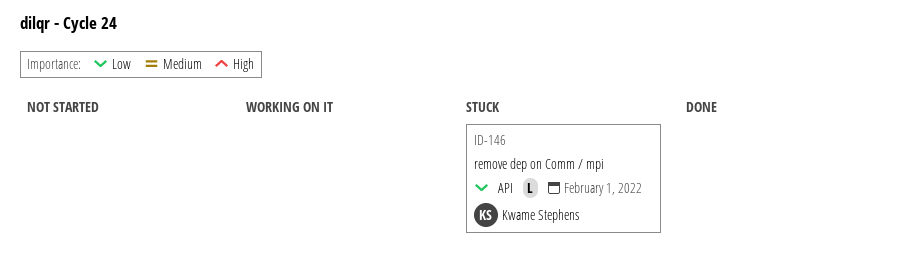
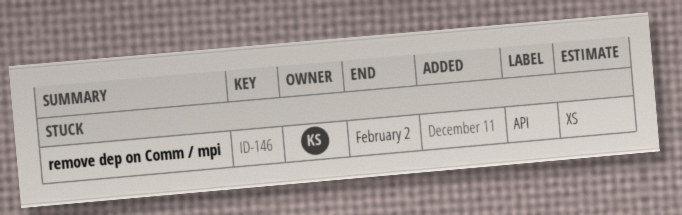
ID-146, estimate: L -> XS
ID-146, due: Feb 1 -> Feb 2

